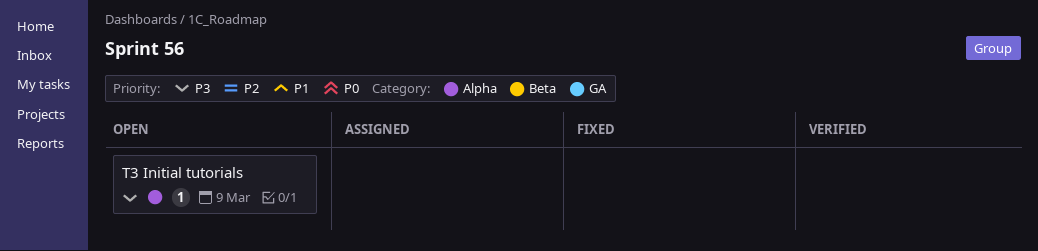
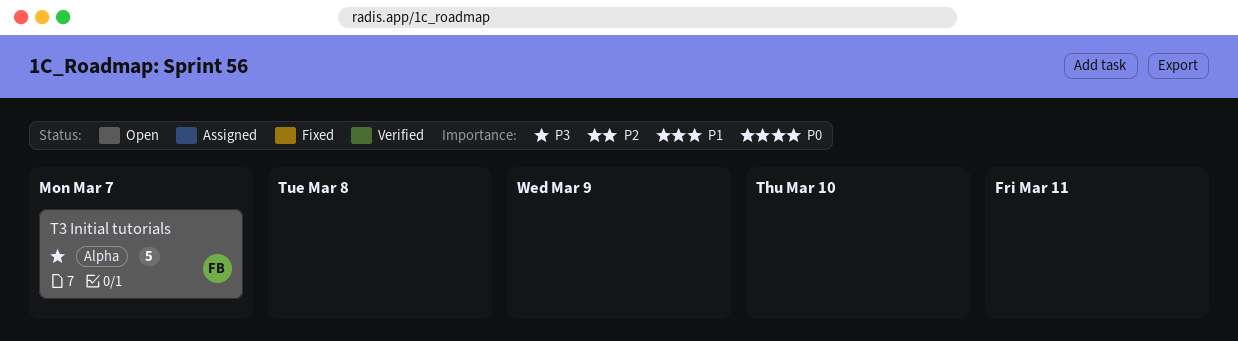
T3, estimate: 1 -> 5
T3, due: Mar 9 -> Mar 7

